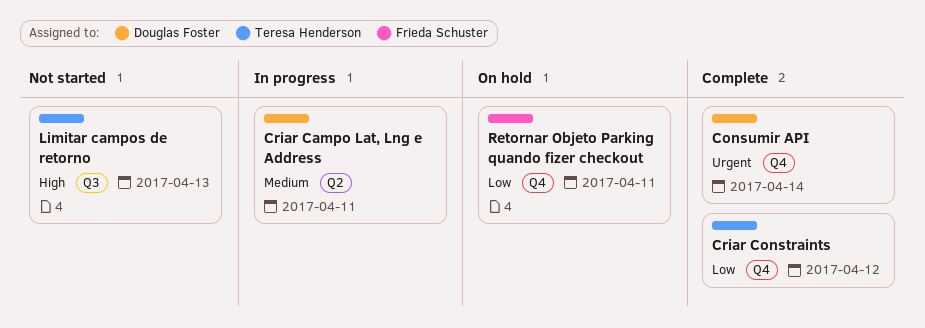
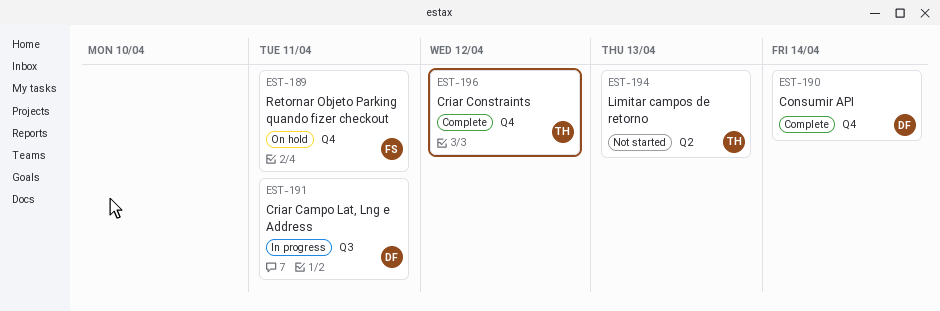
Criar Campo Lat, Lng e Address, label: Q2 -> Q3
Limitar campos de retorno, label: Q3 -> Q2

